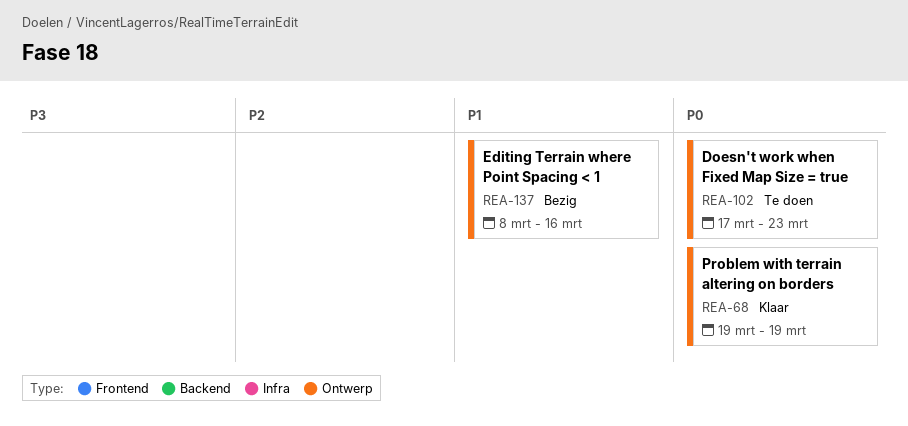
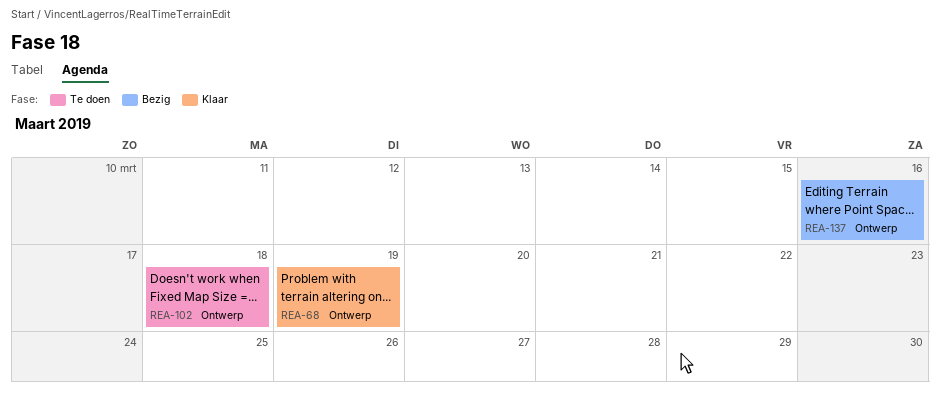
REA-102, due: Mar 23 -> Mar 18

